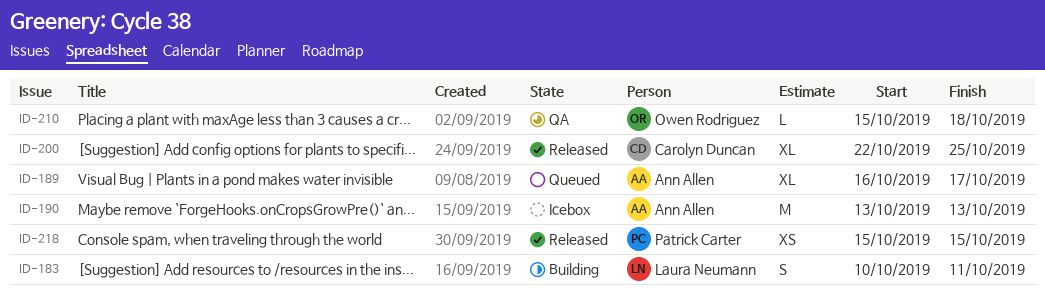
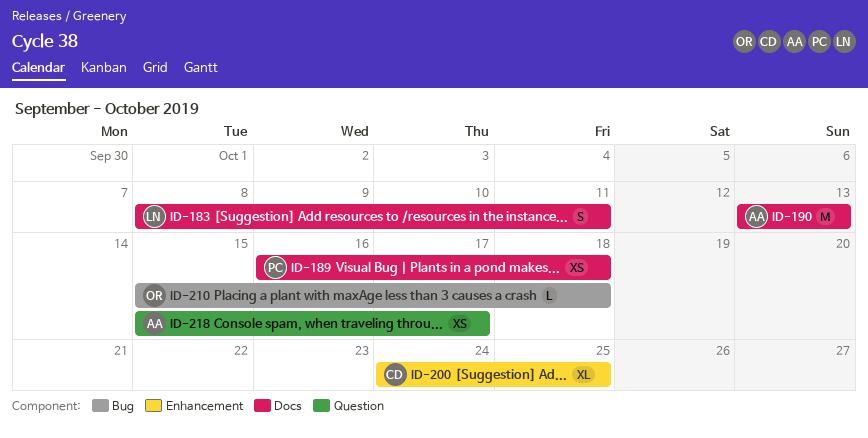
ID-183, start: Oct 10 -> Oct 8
ID-189, owner: Ann Allen -> Patrick Carter
ID-189, estimate: XL -> XS
ID-189, due: Oct 17 -> Oct 18
ID-200, start: Oct 22 -> Oct 24
ID-218, owner: Patrick Carter -> Ann Allen
ID-218, due: Oct 15 -> Oct 17

